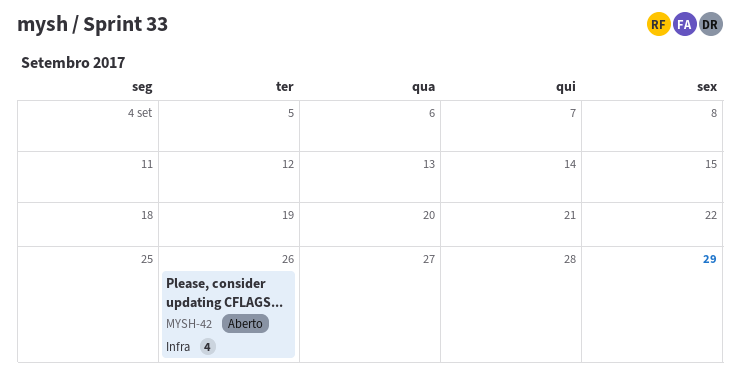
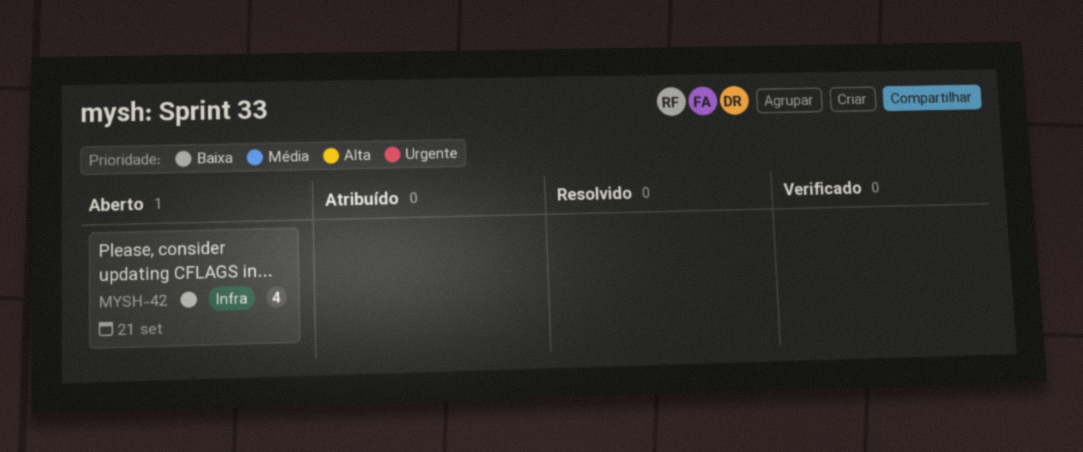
MYSH-42, due: Sep 26 -> Sep 21

